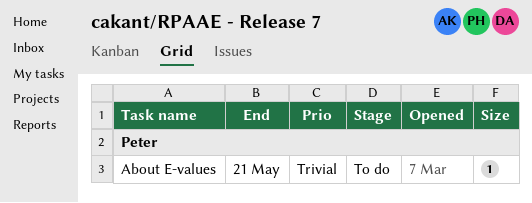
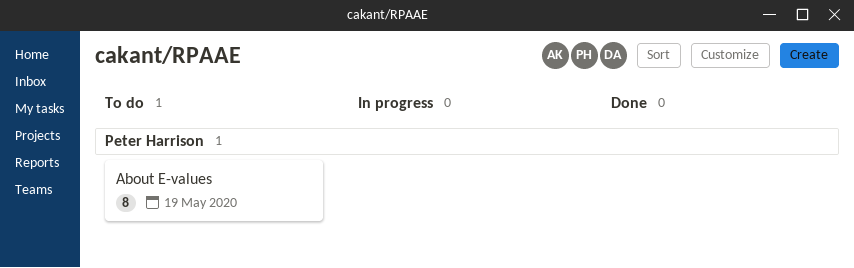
About E-values, estimate: 1 -> 8
About E-values, due: May 21 -> May 19

